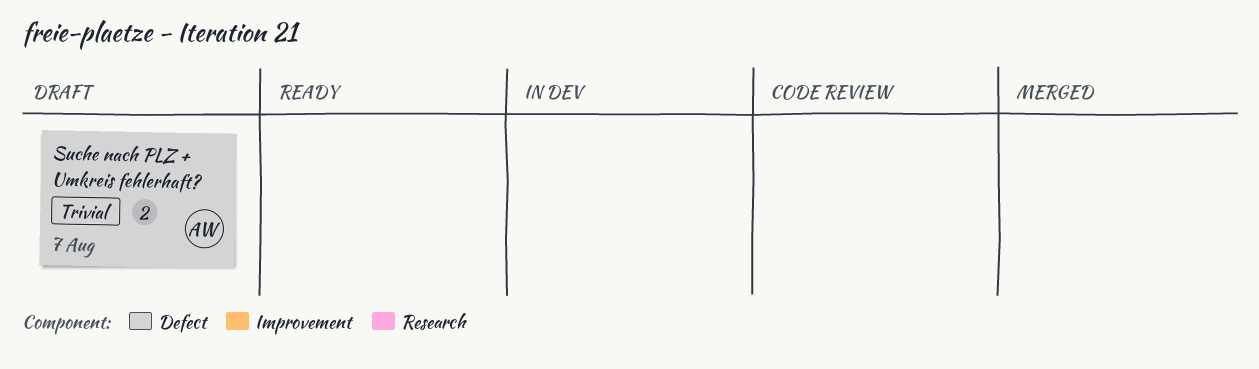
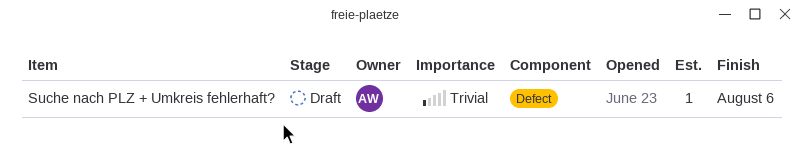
Suche nach PLZ + Umkreis fehlerhaft?, estimate: 2 -> 1
Suche nach PLZ + Umkreis fehlerhaft?, due: Aug 7 -> Aug 6

